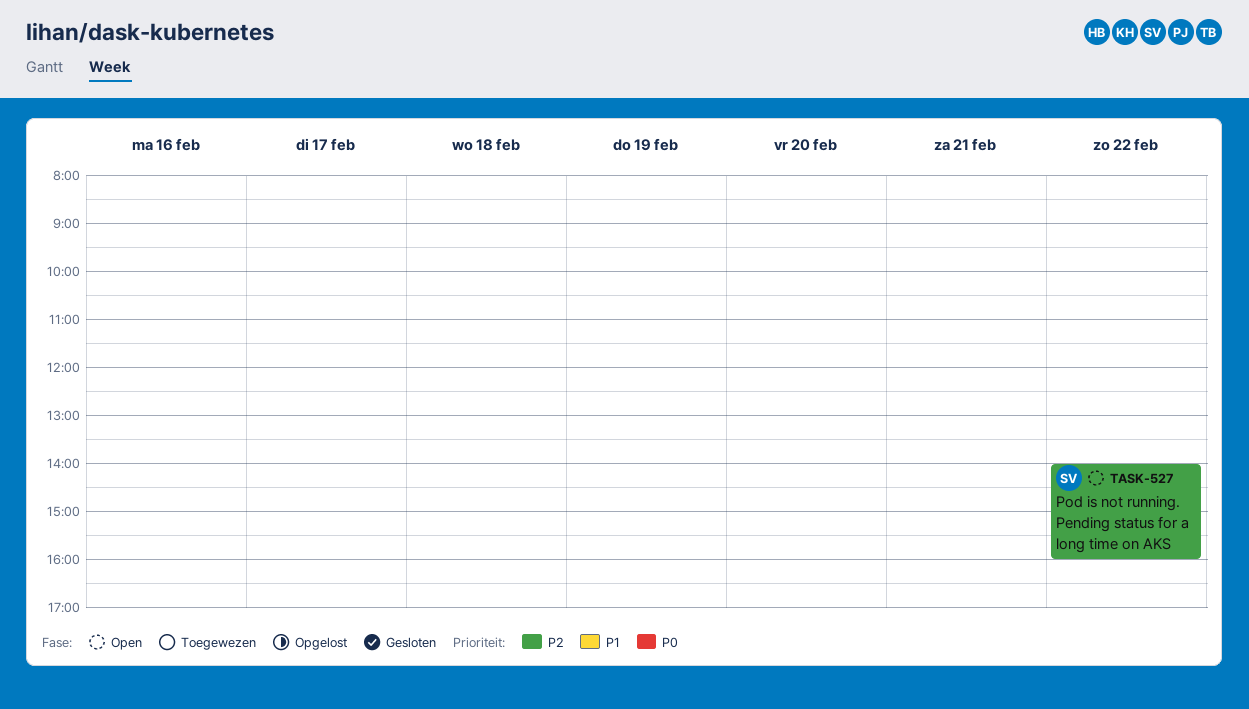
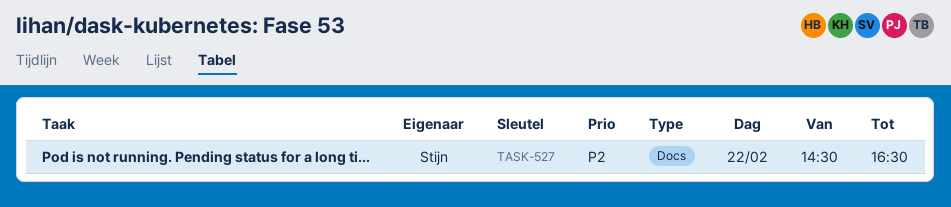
TASK-527, begins: 14:00 -> 14:30
TASK-527, ends: 16:00 -> 16:30

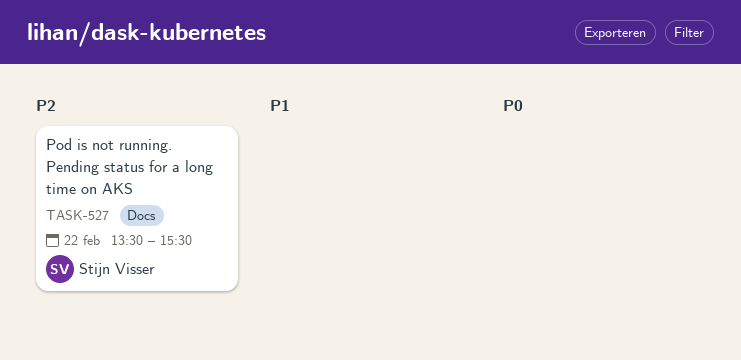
TASK-527, begins: 14:30 -> 13:30
TASK-527, ends: 16:30 -> 15:30

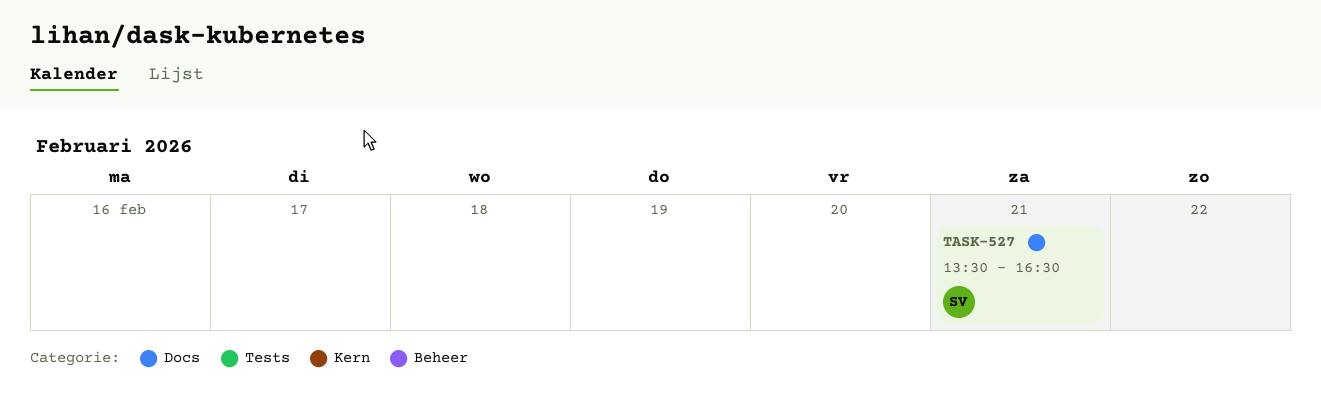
TASK-527, day: Feb 22 -> Feb 21
TASK-527, ends: 15:30 -> 16:30

